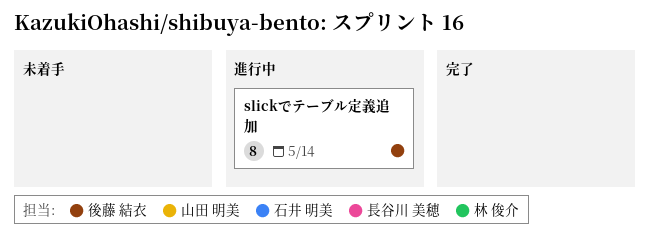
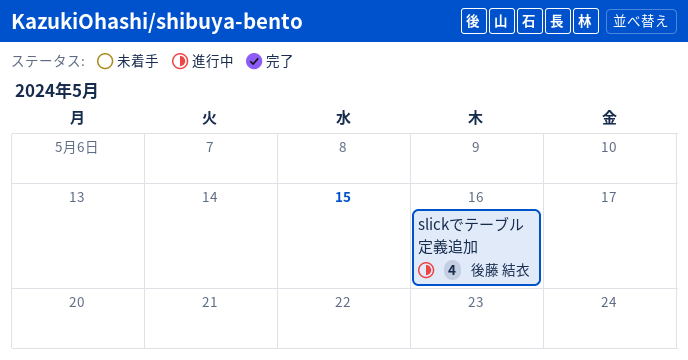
slickでテーブル定義追加, estimate: 8 -> 4
slickでテーブル定義追加, due: May 14 -> May 16

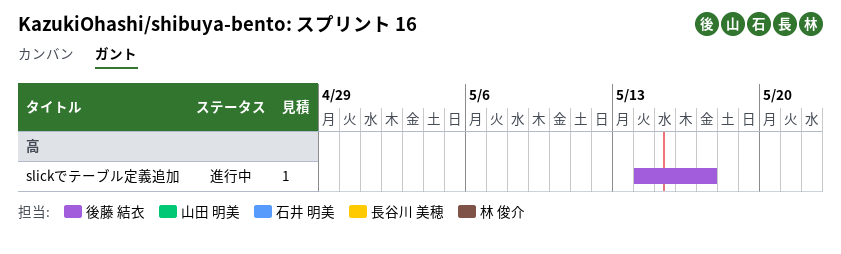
slickでテーブル定義追加, estimate: 4 -> 1
slickでテーブル定義追加, due: May 16 -> May 17

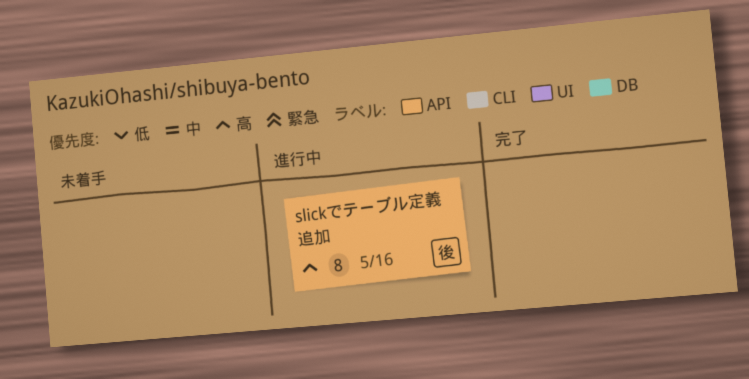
slickでテーブル定義追加, estimate: 1 -> 8
slickでテーブル定義追加, due: May 17 -> May 16

